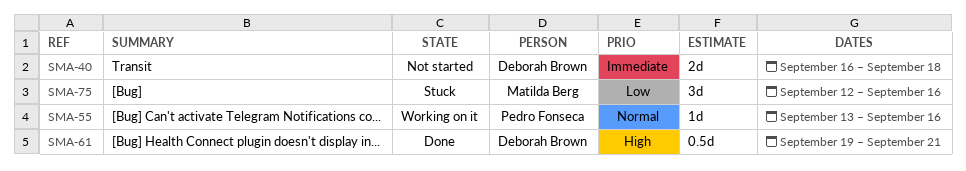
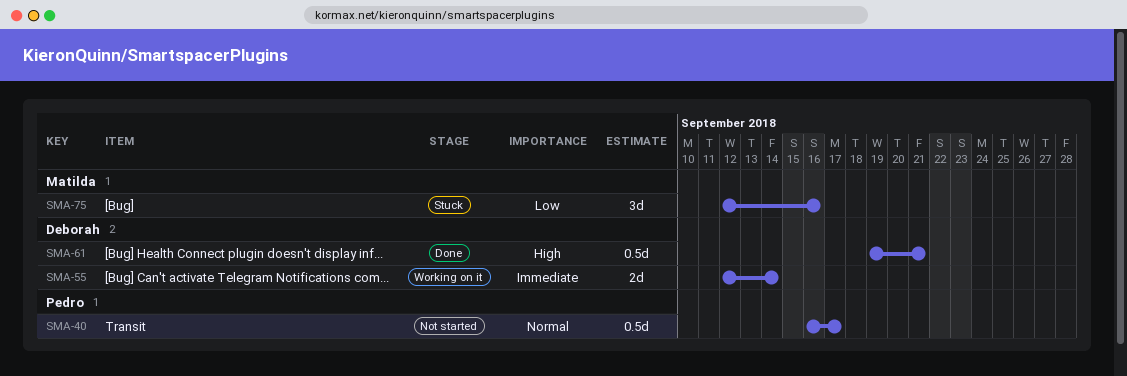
SMA-40, owner: Deborah Brown -> Pedro Fonseca
SMA-40, priority: Immediate -> Normal
SMA-40, estimate: 2d -> 0.5d
SMA-40, due: Sep 18 -> Sep 17
SMA-55, owner: Pedro Fonseca -> Deborah Brown
SMA-55, priority: Normal -> Immediate
SMA-55, estimate: 1d -> 2d
SMA-55, start: Sep 13 -> Sep 12
SMA-55, due: Sep 16 -> Sep 14

